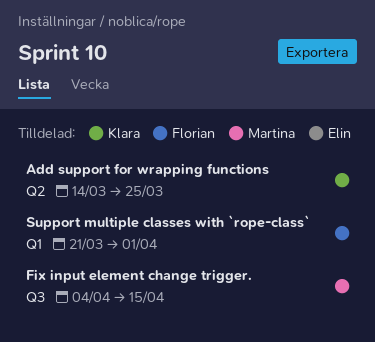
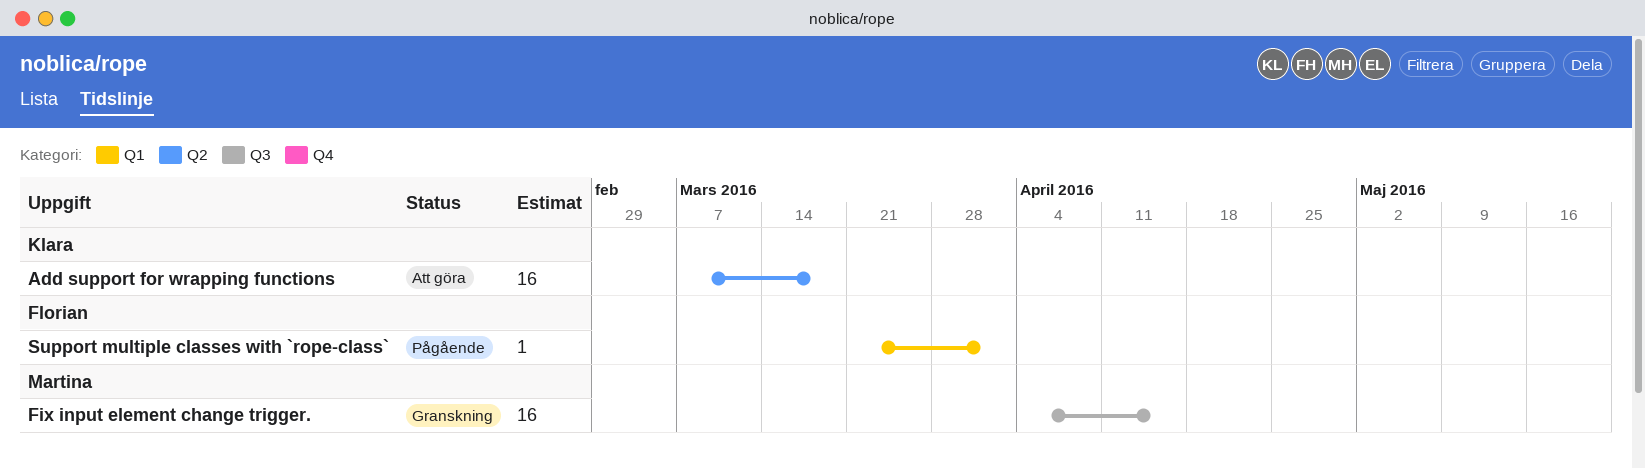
Add support for wrapping functions, start: Mar 14 -> Mar 7
Add support for wrapping functions, due: Mar 25 -> Mar 18

